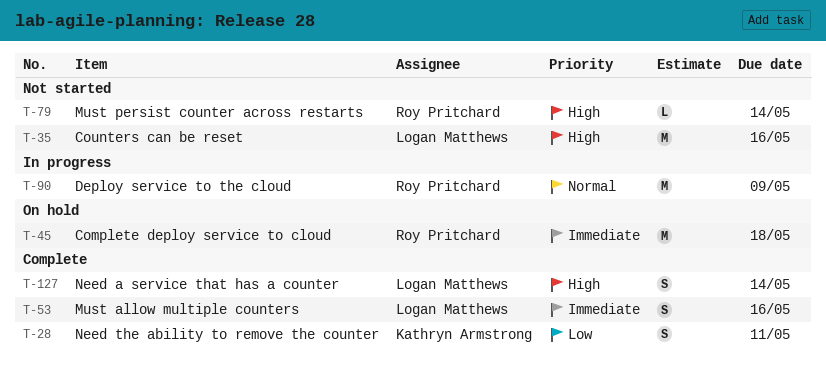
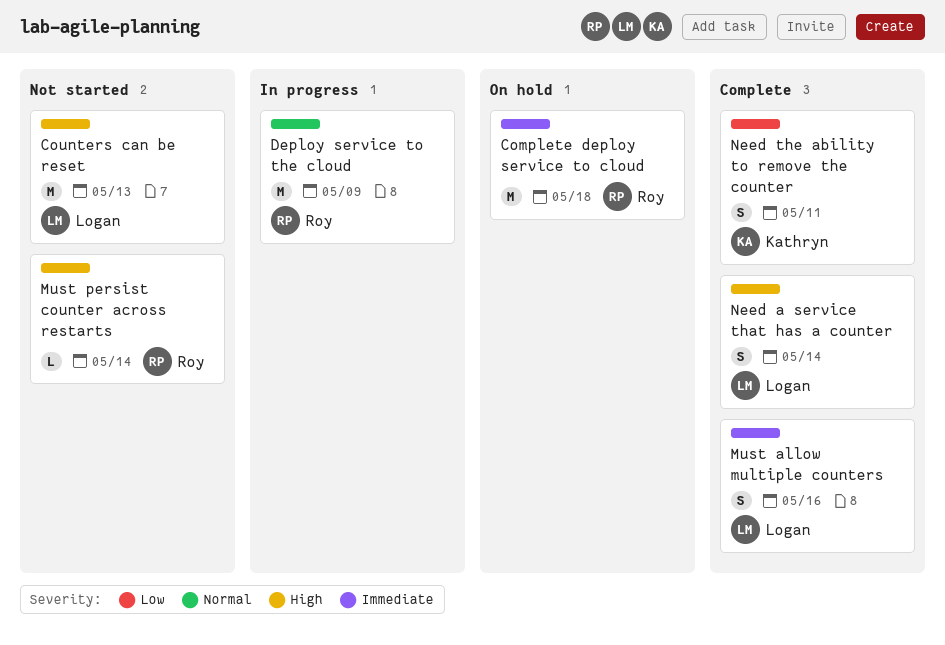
Counters can be reset, due: May 16 -> May 13

